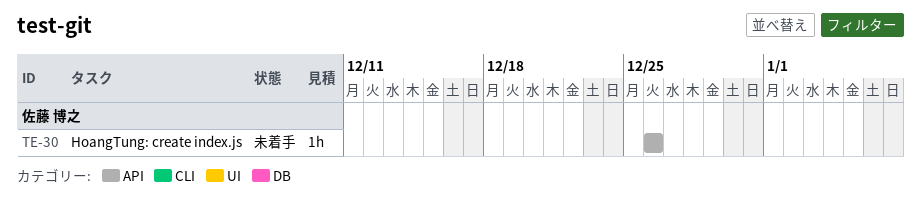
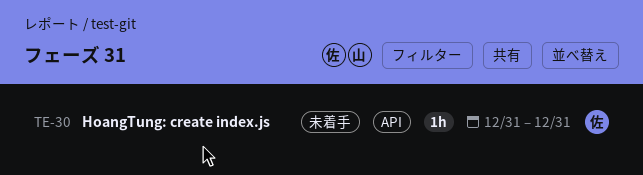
TE-30, start: Dec 26 -> Dec 31
TE-30, due: Dec 26 -> Dec 31

